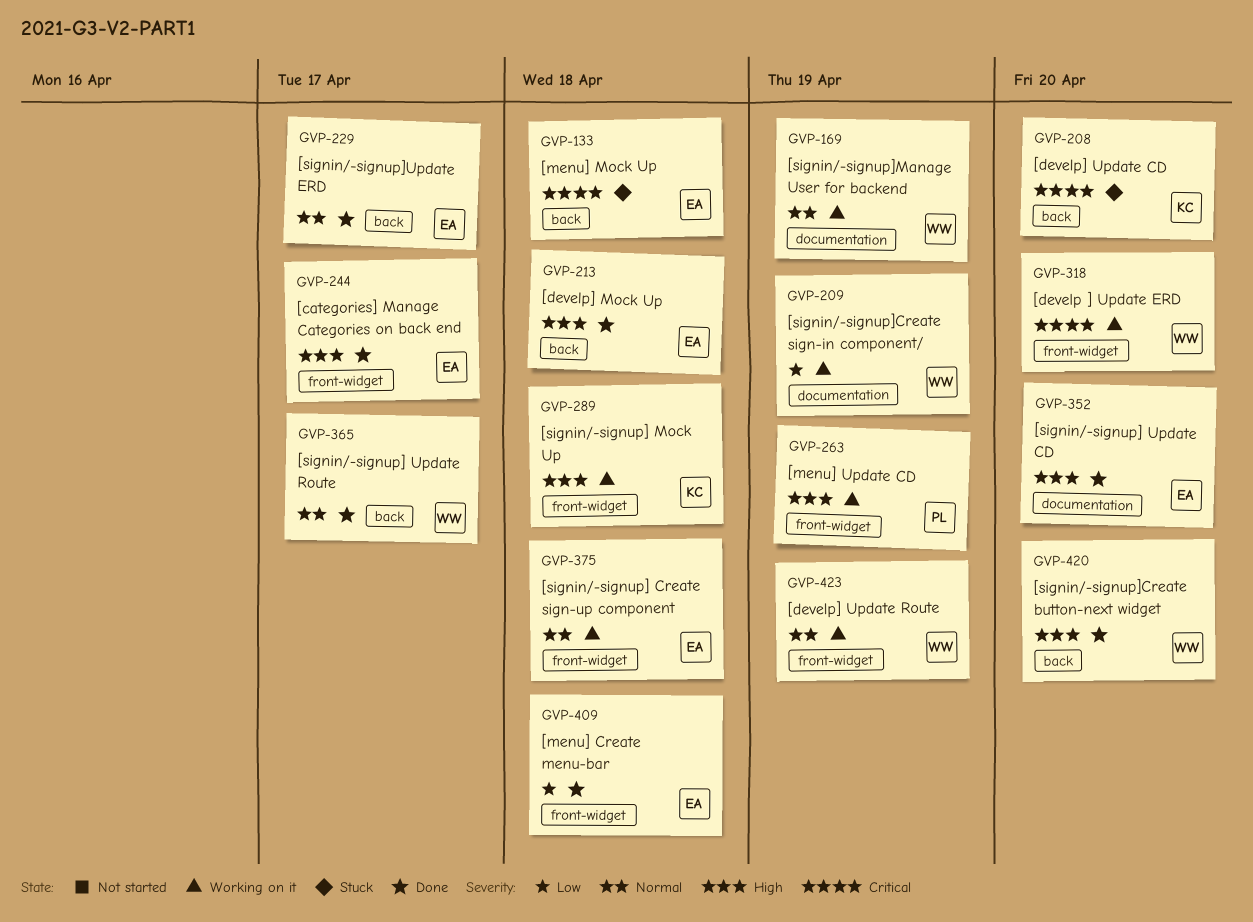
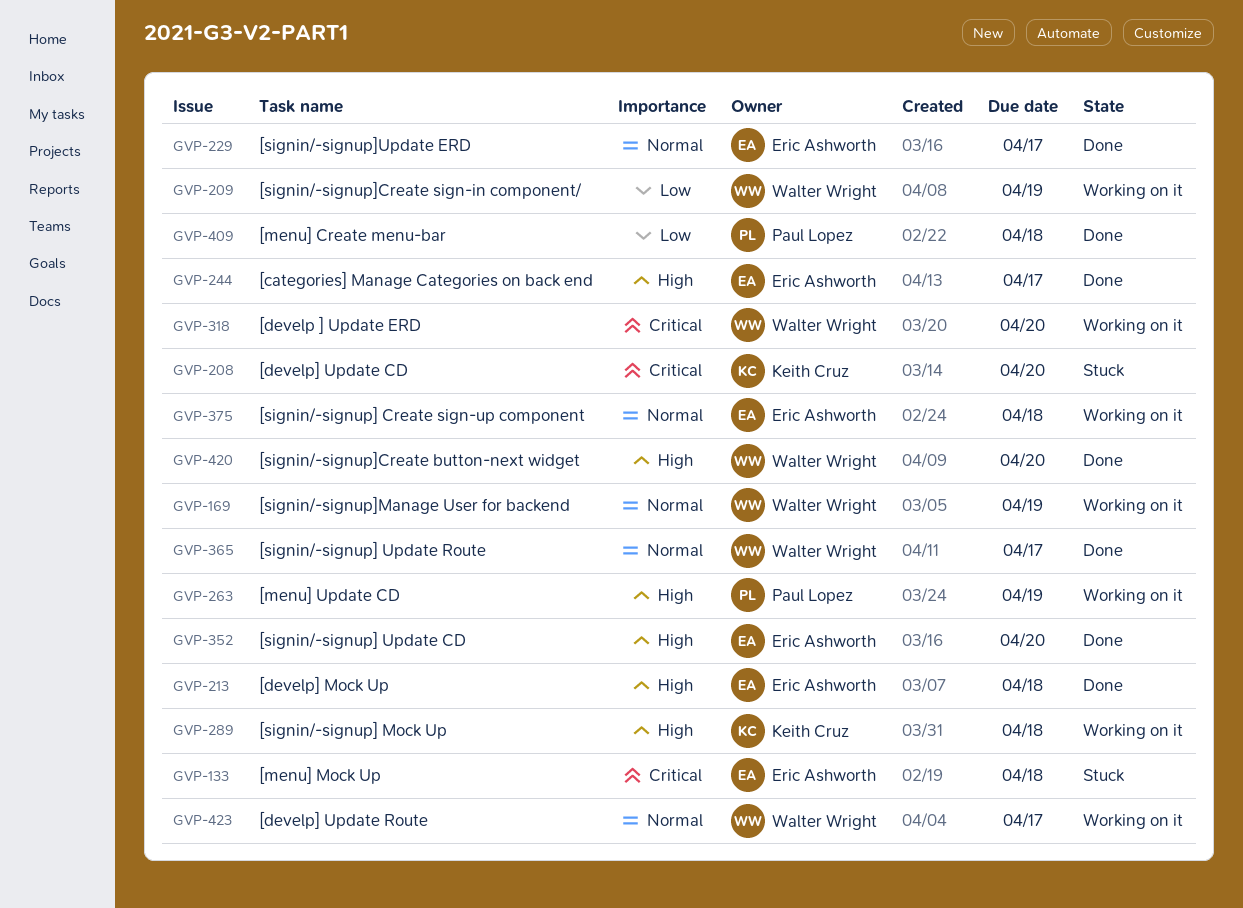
GVP-409, owner: Eric Ashworth -> Paul Lopez
GVP-423, due: Apr 19 -> Apr 17

